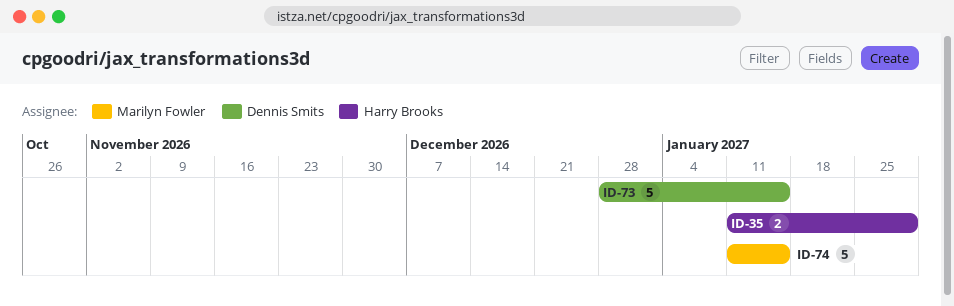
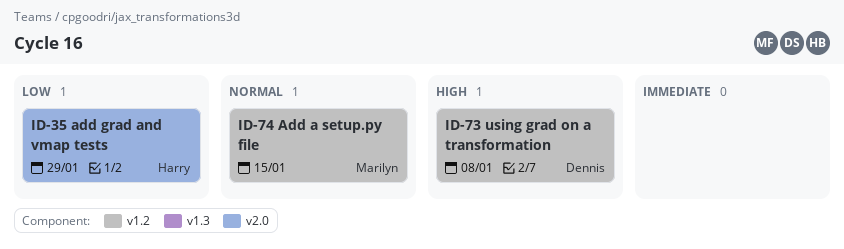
ID-73, due: Jan 15 -> Jan 8

